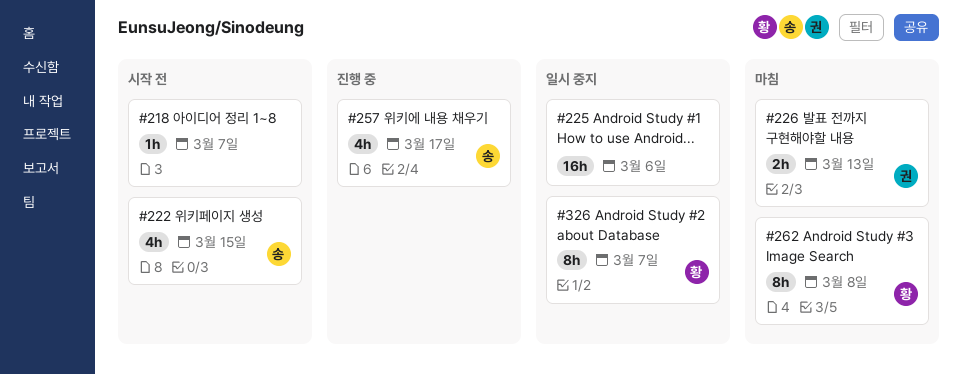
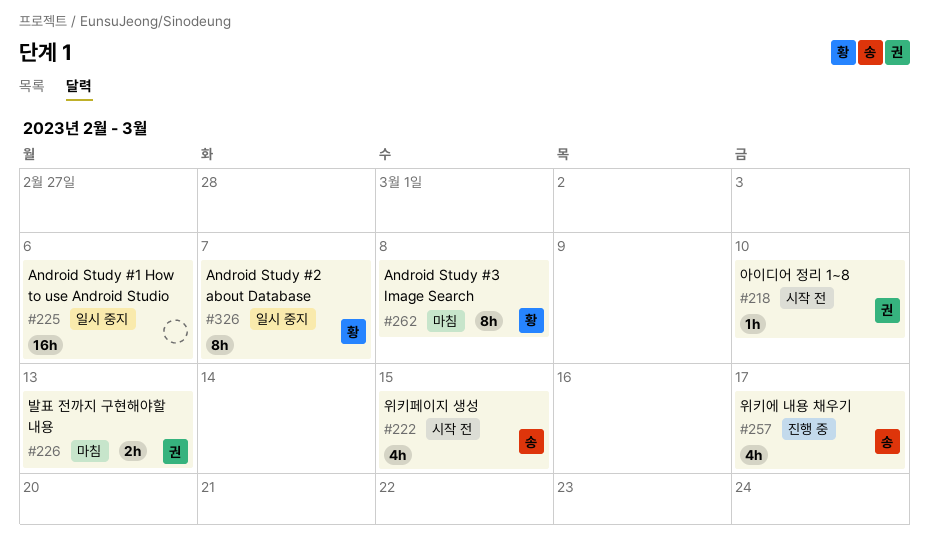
#218, owner: none -> 권
#218, due: Mar 7 -> Mar 10

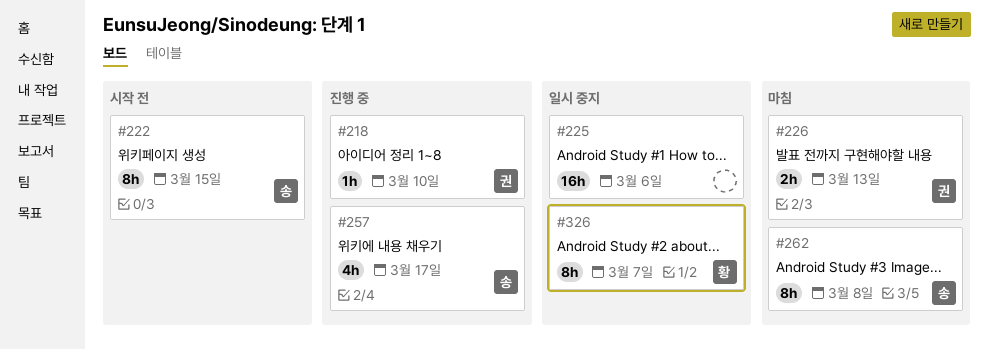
#218, status: 시작 전 -> 진행 중
#222, estimate: 4h -> 8h
#262, owner: 황 -> 송

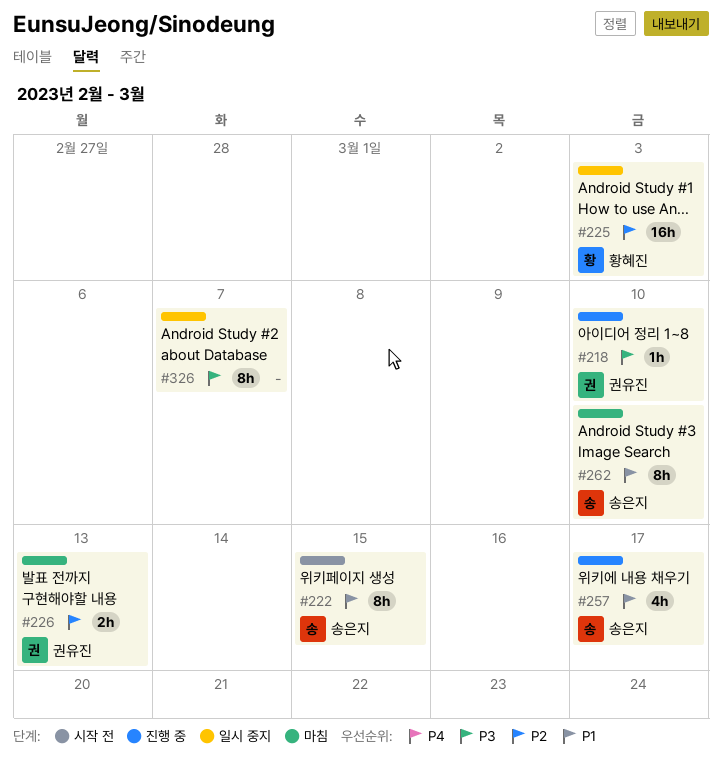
#225, owner: none -> 황혜진
#225, due: Mar 6 -> Mar 3
#262, due: Mar 8 -> Mar 10
#326, owner: 황혜진 -> none

